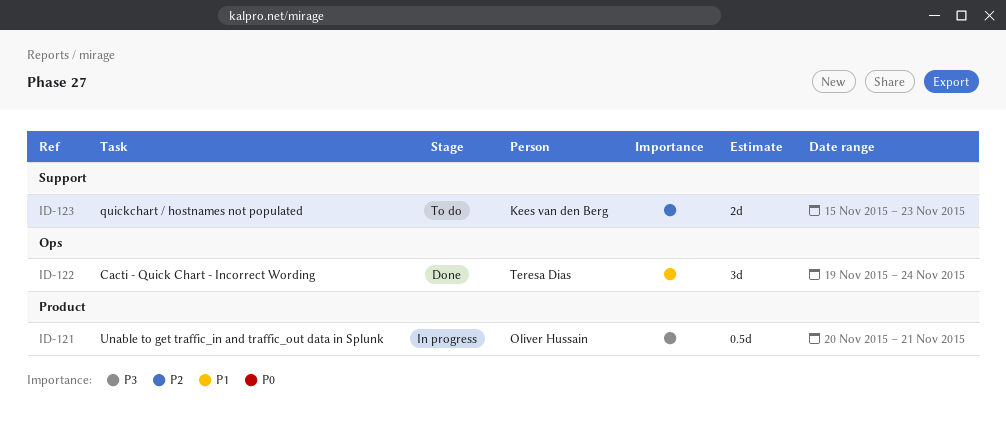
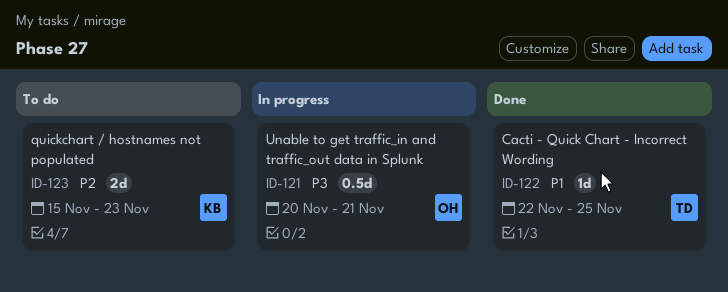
ID-122, estimate: 3d -> 1d
ID-122, start: Nov 19 -> Nov 22
ID-122, due: Nov 24 -> Nov 25

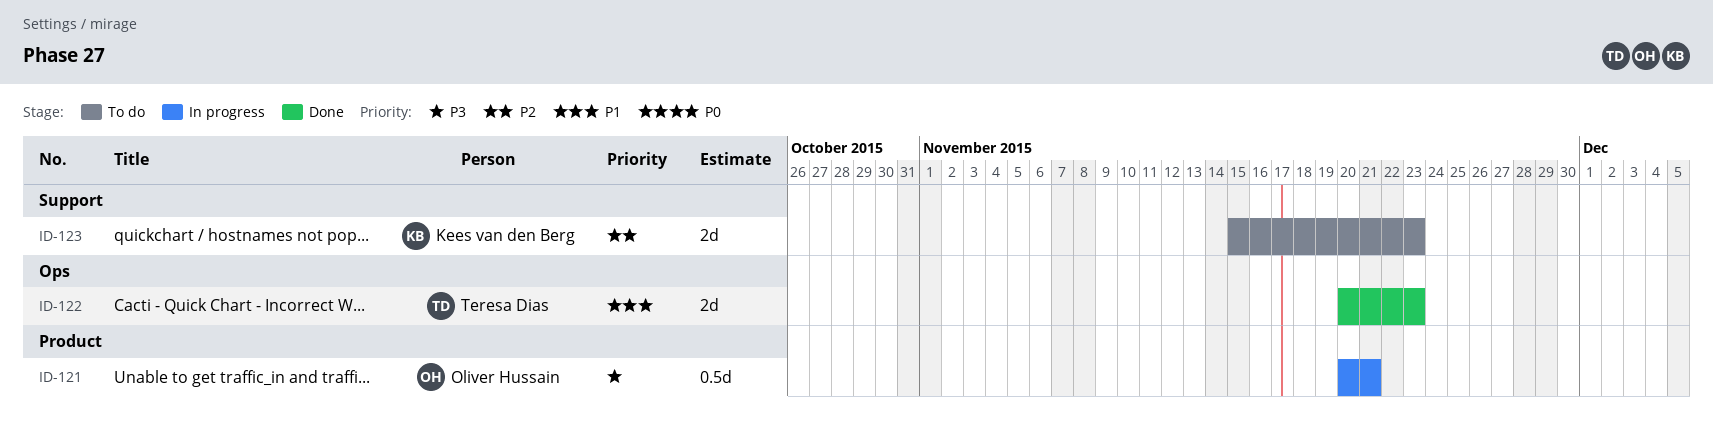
ID-122, estimate: 1d -> 2d
ID-122, start: Nov 22 -> Nov 20
ID-122, due: Nov 25 -> Nov 23

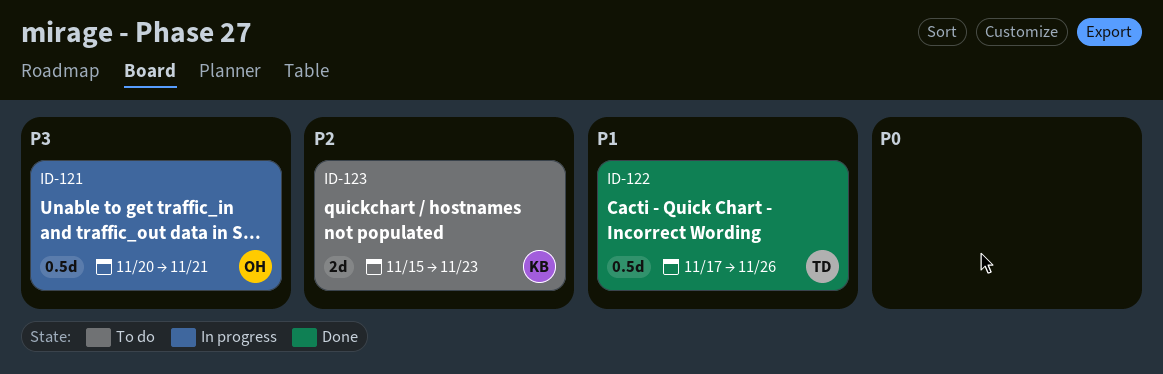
ID-122, estimate: 2d -> 0.5d
ID-122, start: Nov 20 -> Nov 17
ID-122, due: Nov 23 -> Nov 26

